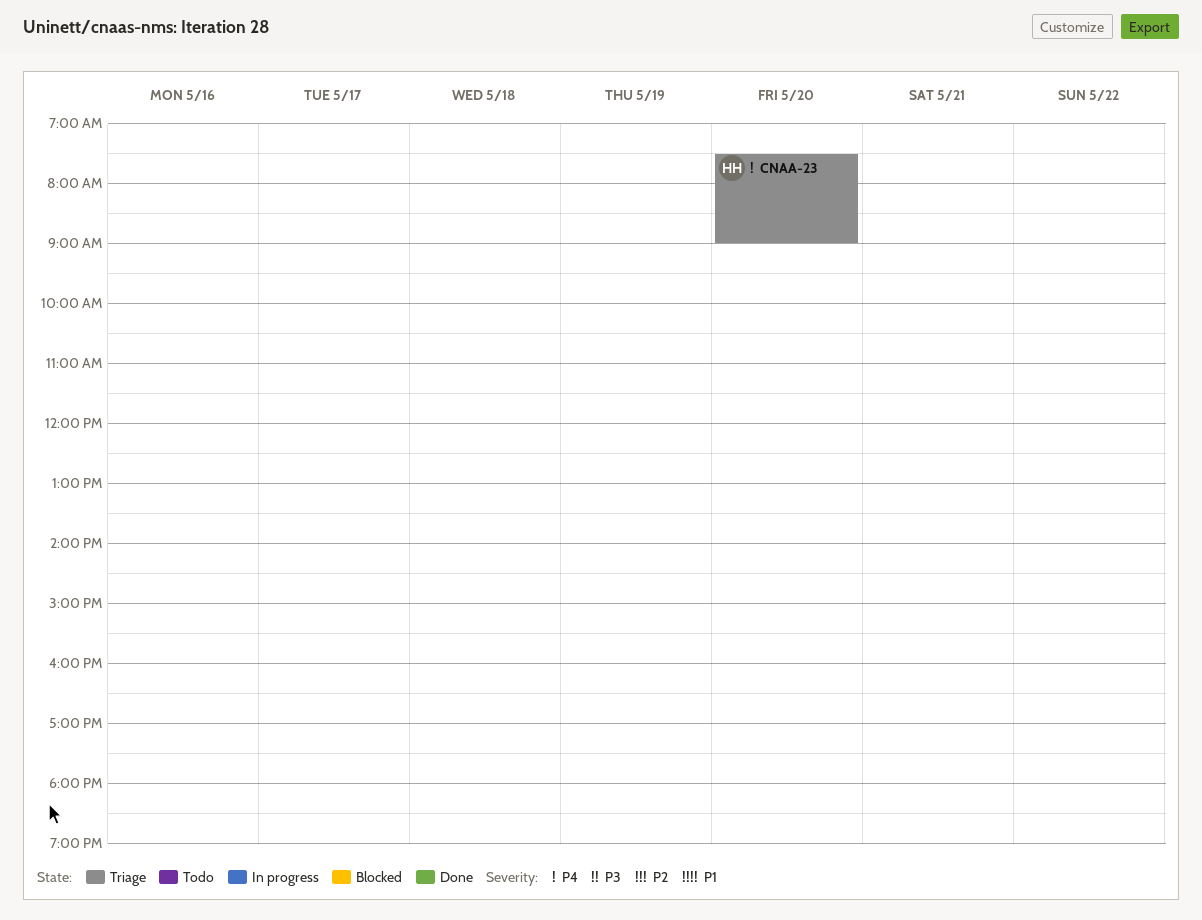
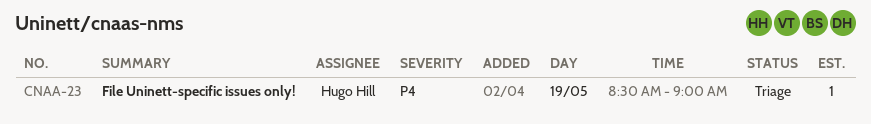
CNAA-23, day: May 20 -> May 19
CNAA-23, begins: 07:30 -> 08:30

